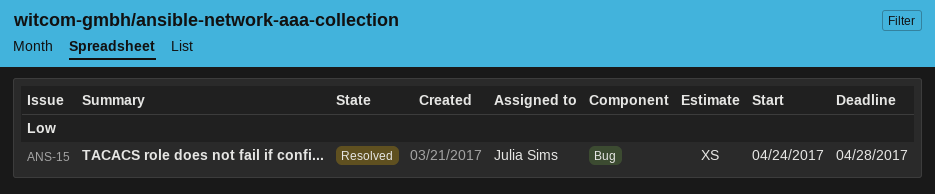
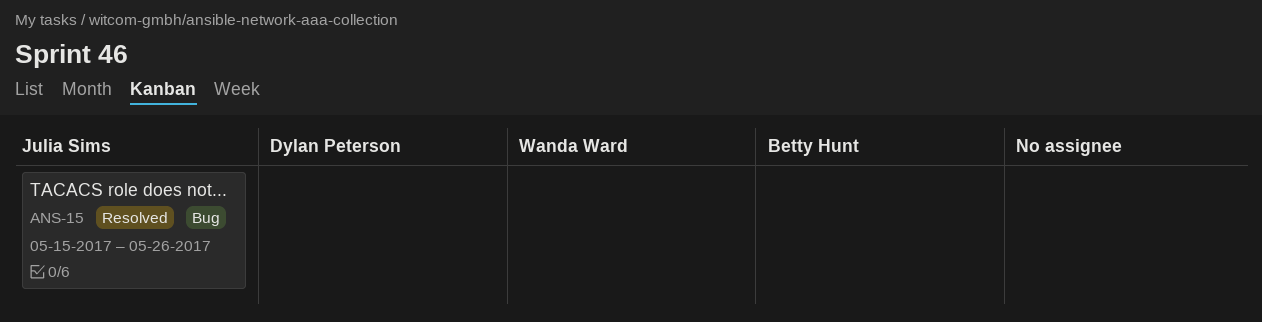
ANS-15, start: Apr 24 -> May 15
ANS-15, due: Apr 28 -> May 26

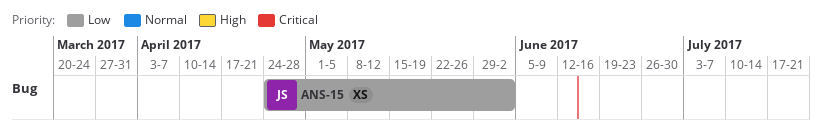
ANS-15, start: May 15 -> Apr 24
ANS-15, due: May 26 -> Jun 2

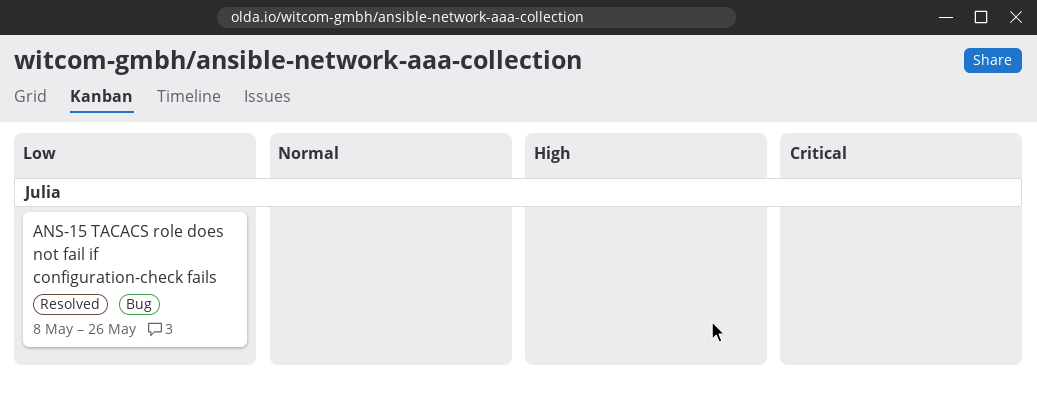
ANS-15, start: Apr 24 -> May 8
ANS-15, due: Jun 2 -> May 26

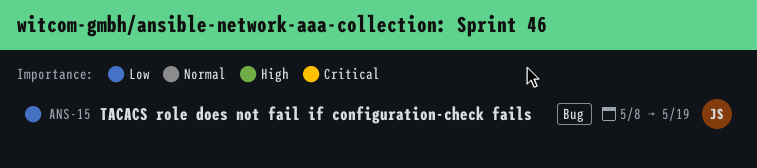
ANS-15, due: May 26 -> May 19

